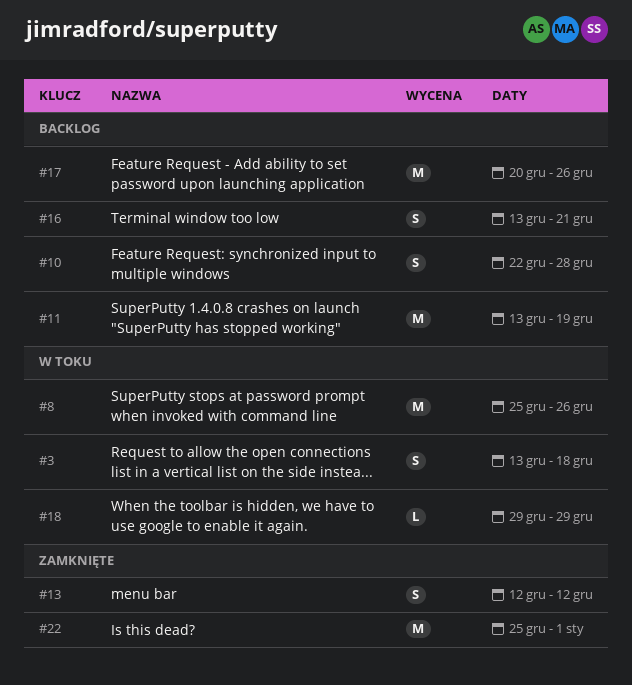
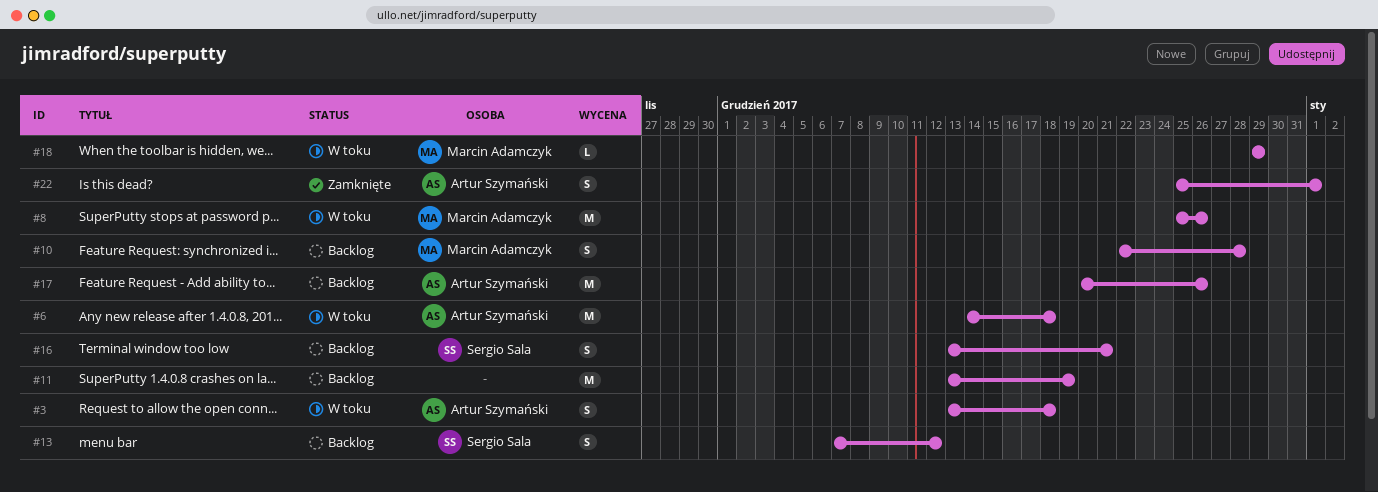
#6: none -> present
#13, status: Zamknięte -> Backlog
#13, start: Dec 12 -> Dec 7
#22, estimate: M -> S

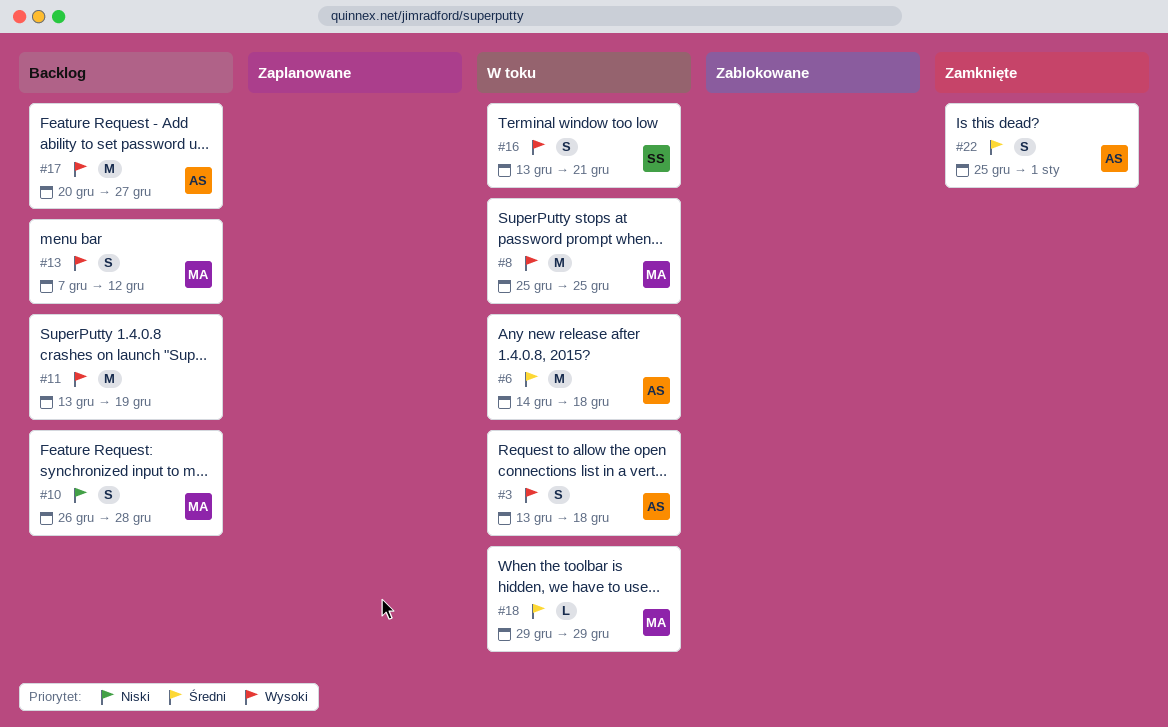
#8, due: Dec 26 -> Dec 25
#10, start: Dec 22 -> Dec 26
#13, owner: Sergio Sala -> Marcin Adamczyk
#16, status: Backlog -> W toku
#17, due: Dec 26 -> Dec 27

